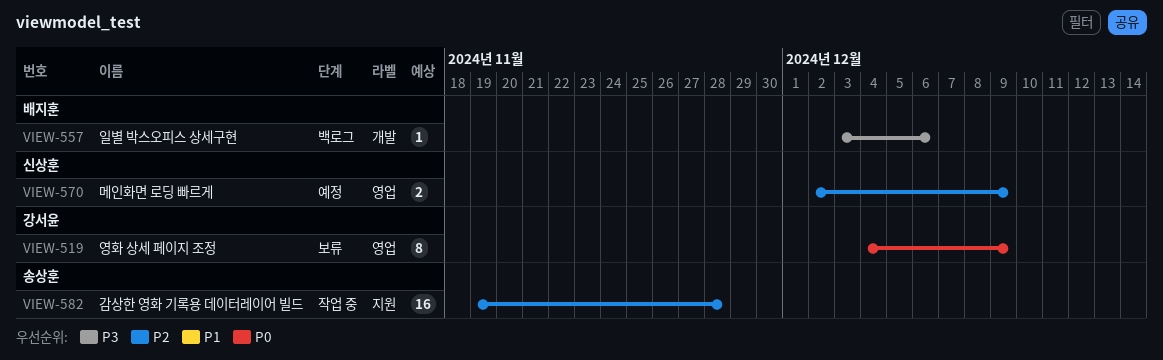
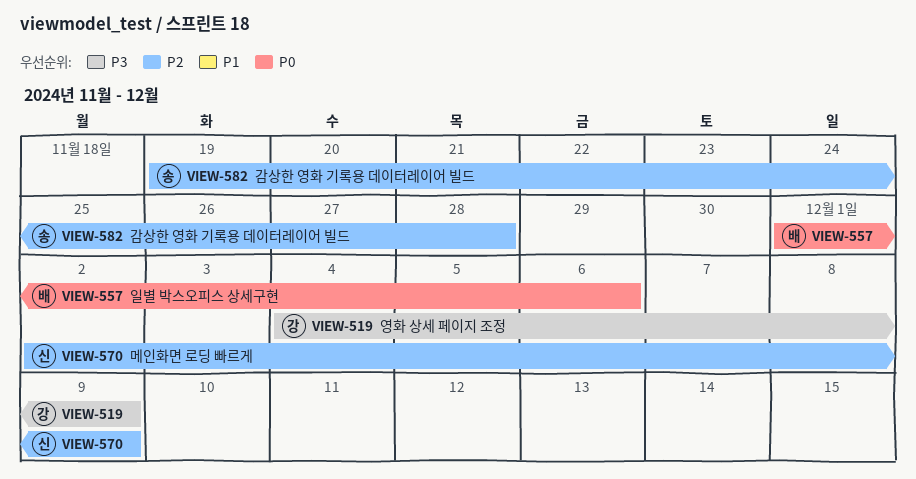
VIEW-519, priority: P0 -> P3
VIEW-557, priority: P3 -> P0
VIEW-557, start: Dec 3 -> Dec 1

